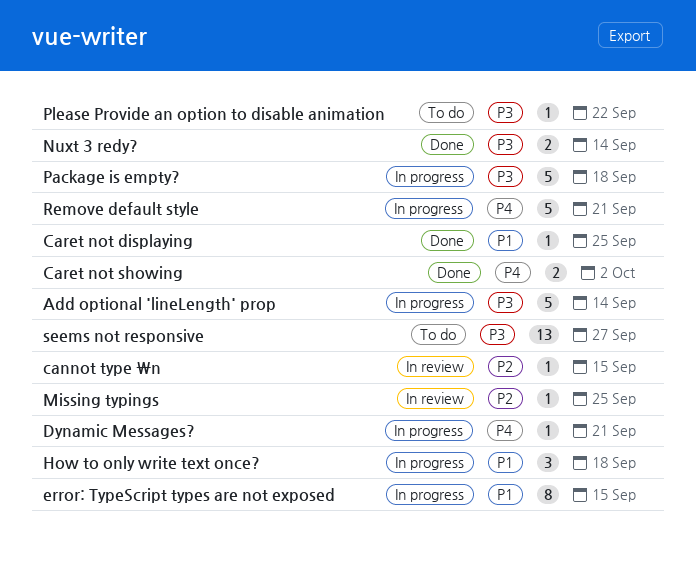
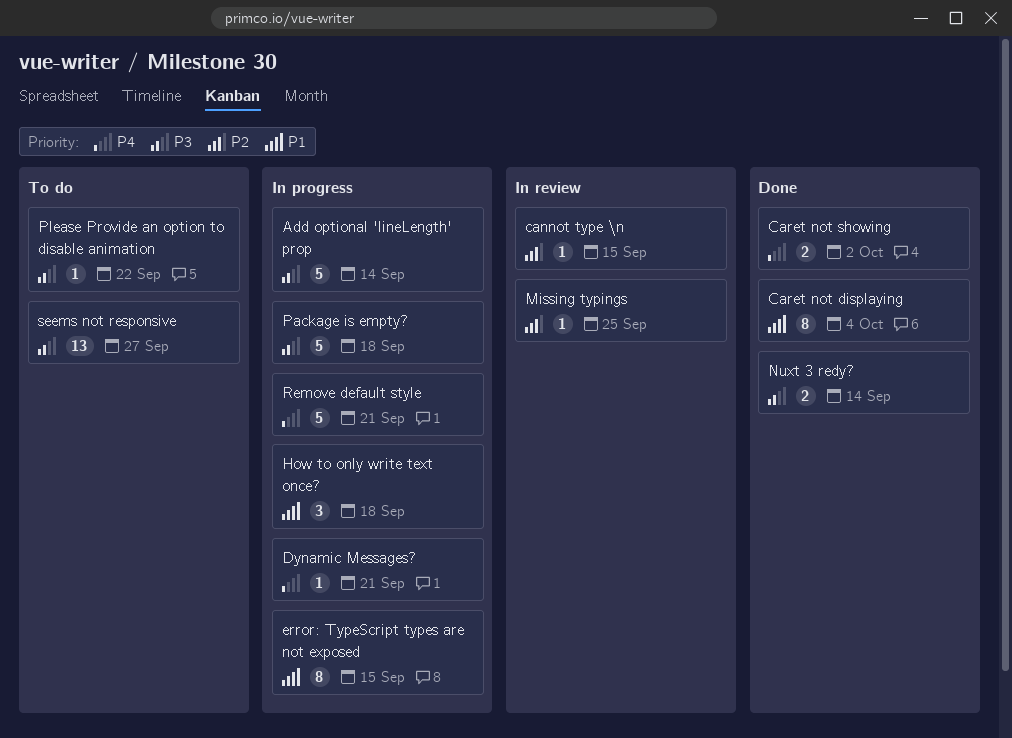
Caret not displaying, estimate: 1 -> 8
Caret not displaying, due: Sep 25 -> Oct 4

